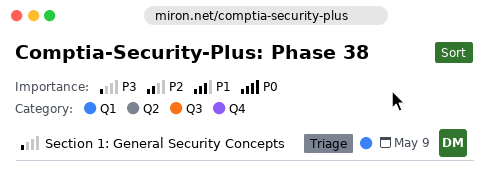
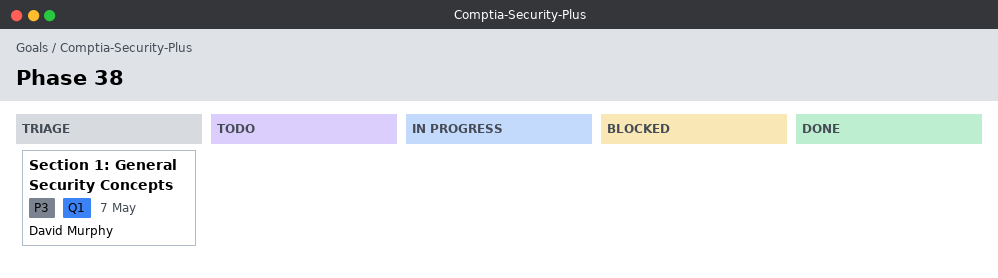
Section 1: General Security Concepts, due: May 9 -> May 7

